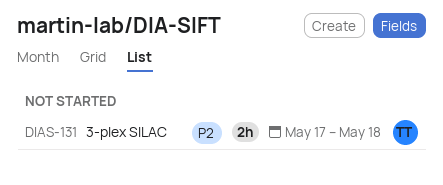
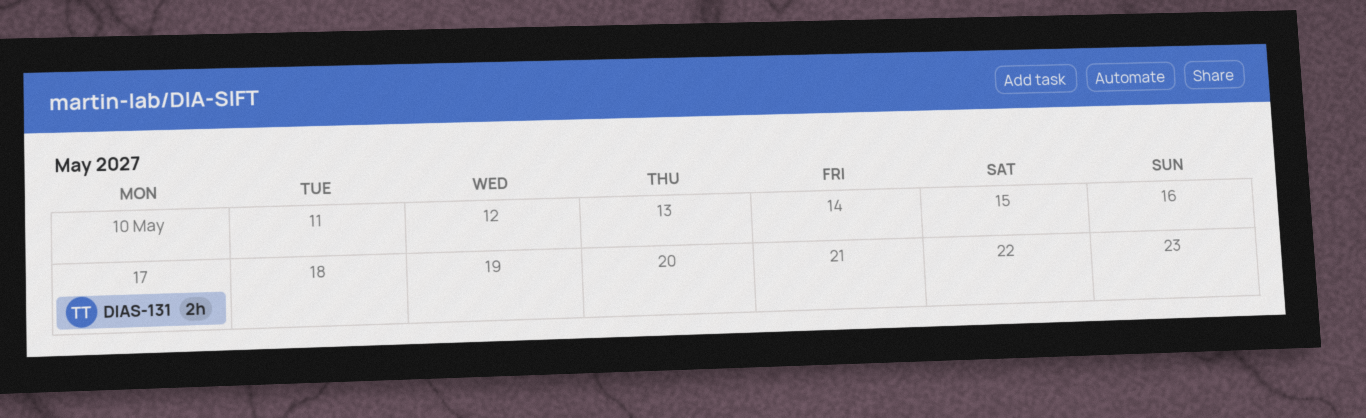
DIAS-131, due: May 18 -> May 17

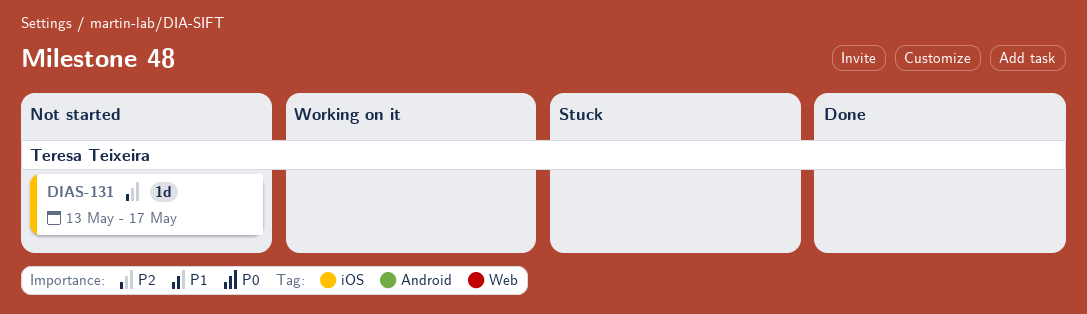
DIAS-131, estimate: 2h -> 1d
DIAS-131, start: May 17 -> May 13

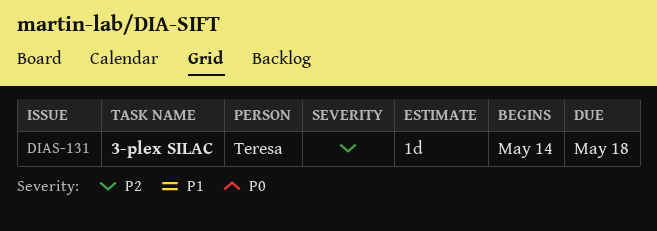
DIAS-131, start: May 13 -> May 14
DIAS-131, due: May 17 -> May 18

